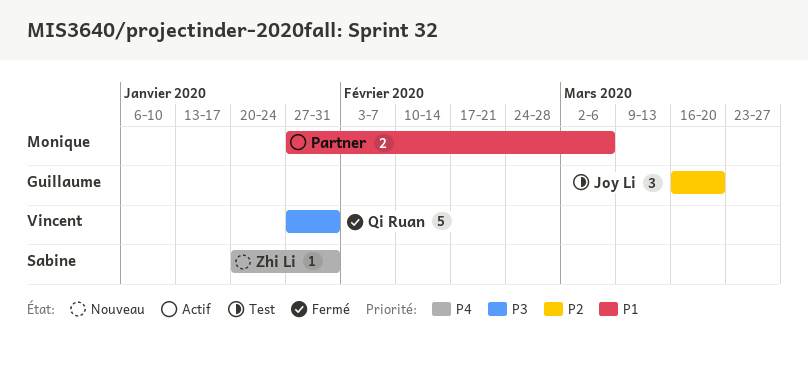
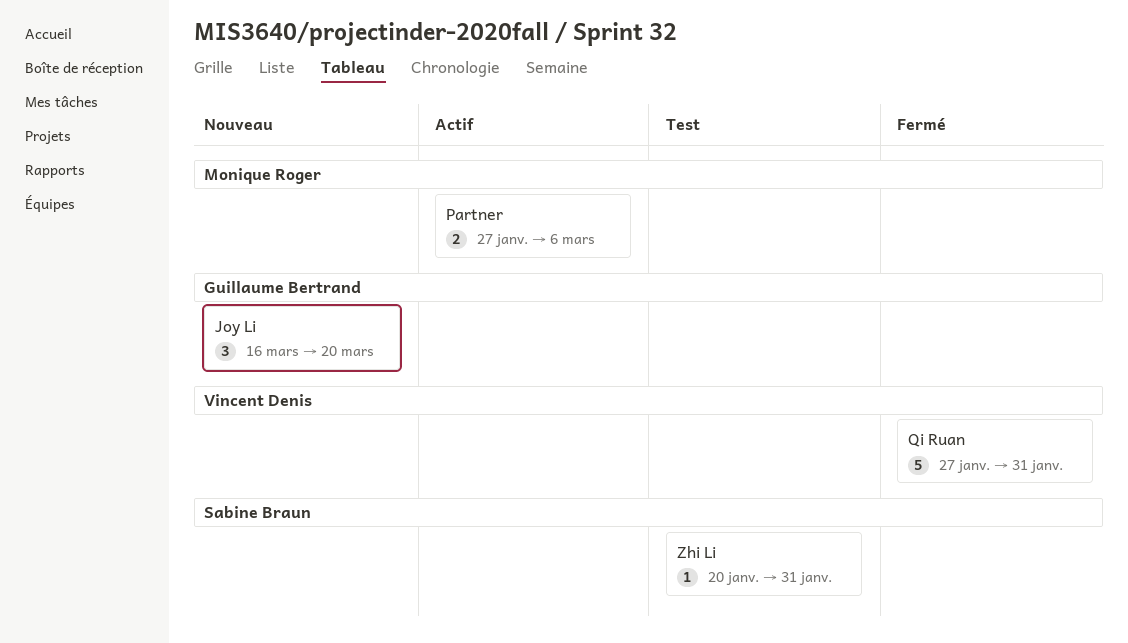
Joy Li, status: Test -> Nouveau
Zhi Li, status: Nouveau -> Test

